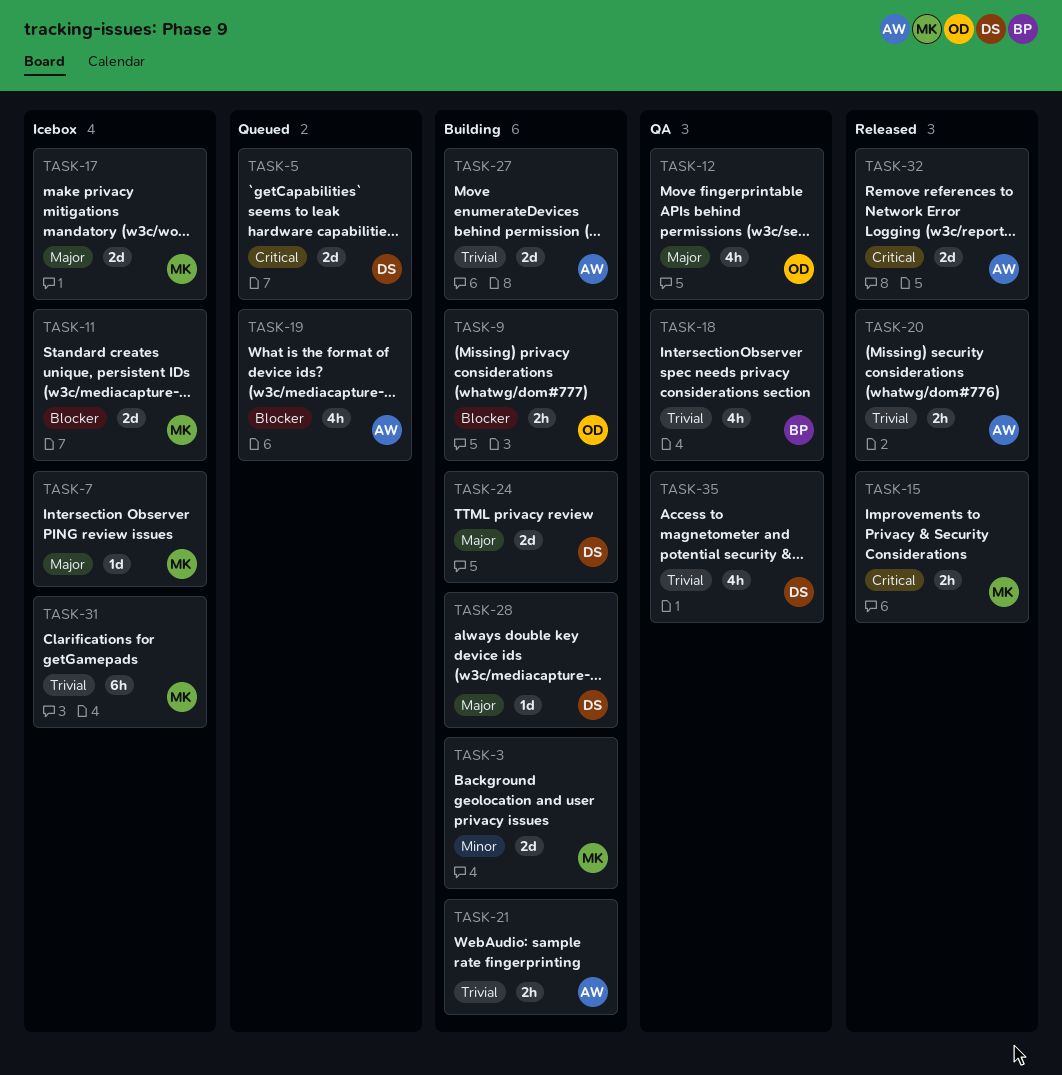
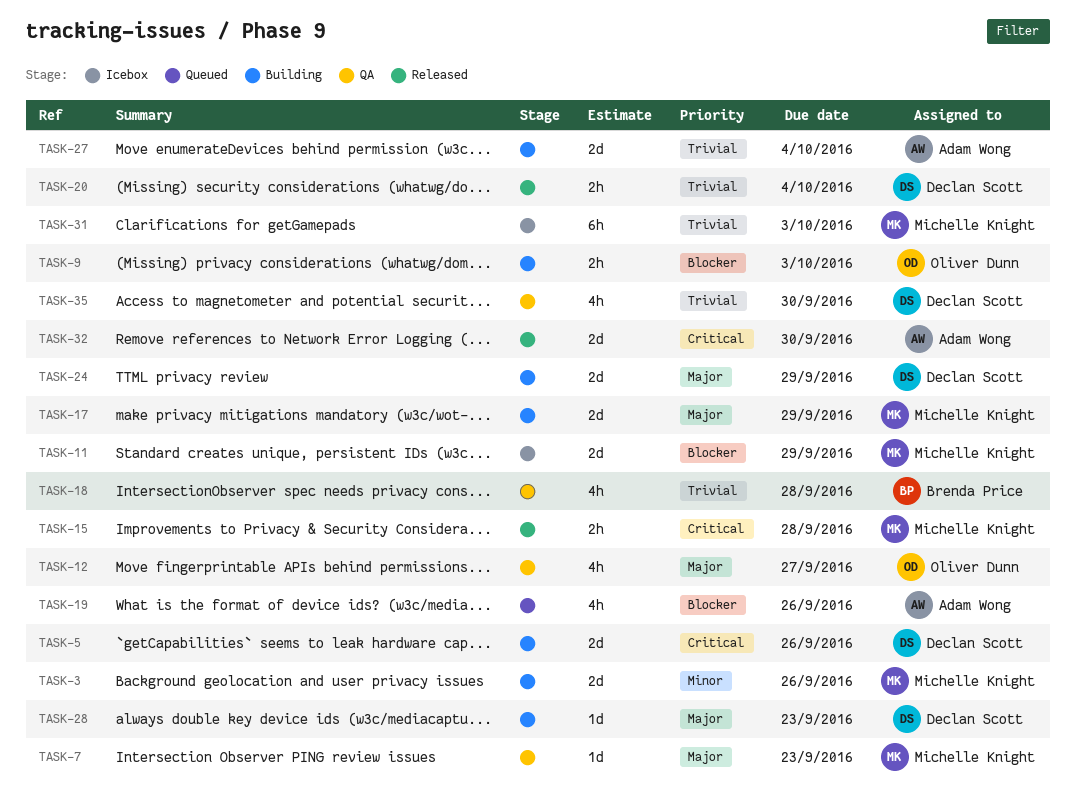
TASK-5, status: Queued -> Building
TASK-7, status: Icebox -> QA
TASK-17, status: Icebox -> Building
TASK-20, owner: Adam Wong -> Declan Scott
TASK-21: present -> none

